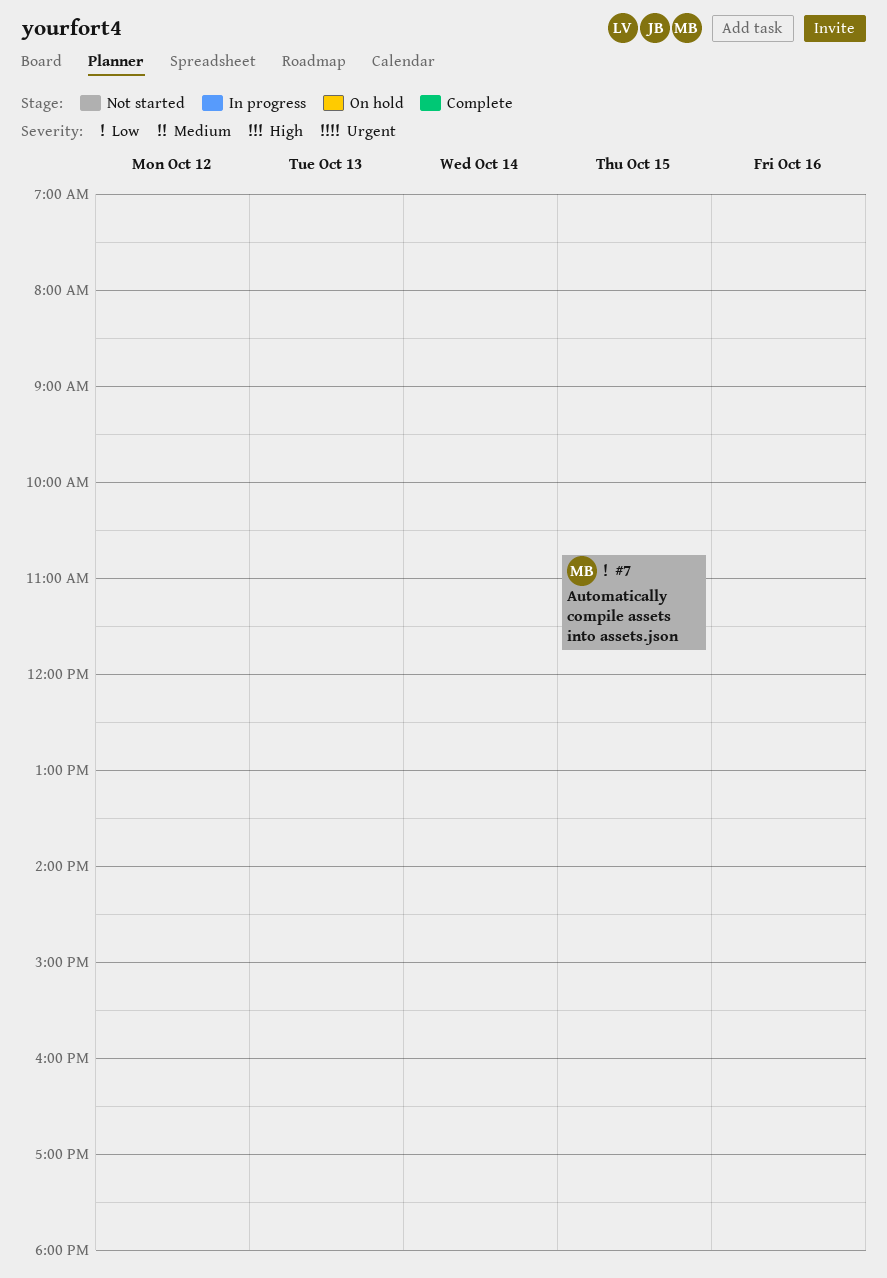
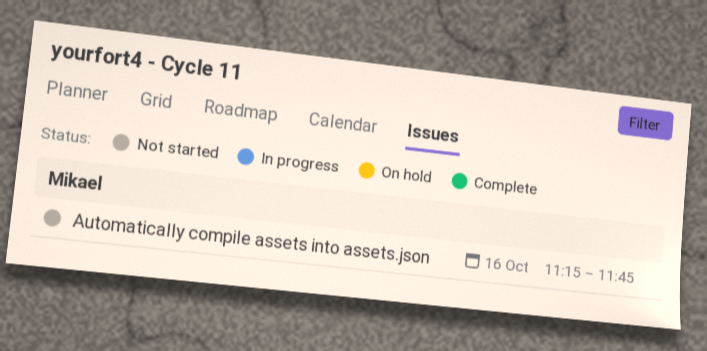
Automatically compile assets into assets.json, day: Oct 15 -> Oct 16
Automatically compile assets into assets.json, begins: 10:45 -> 11:15

